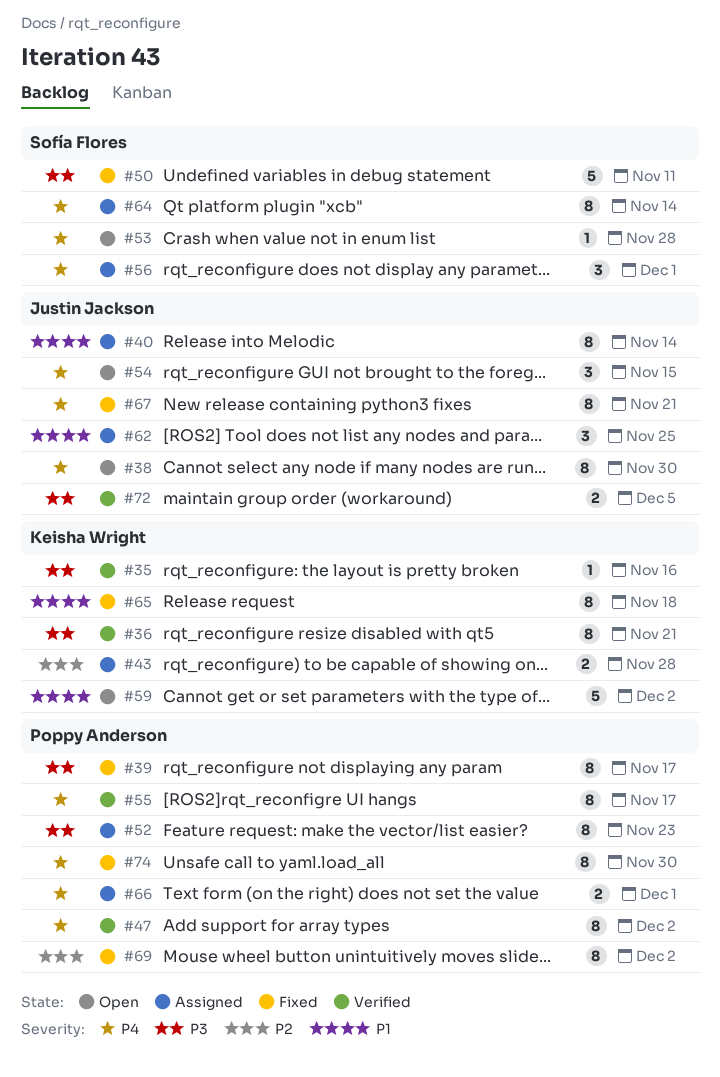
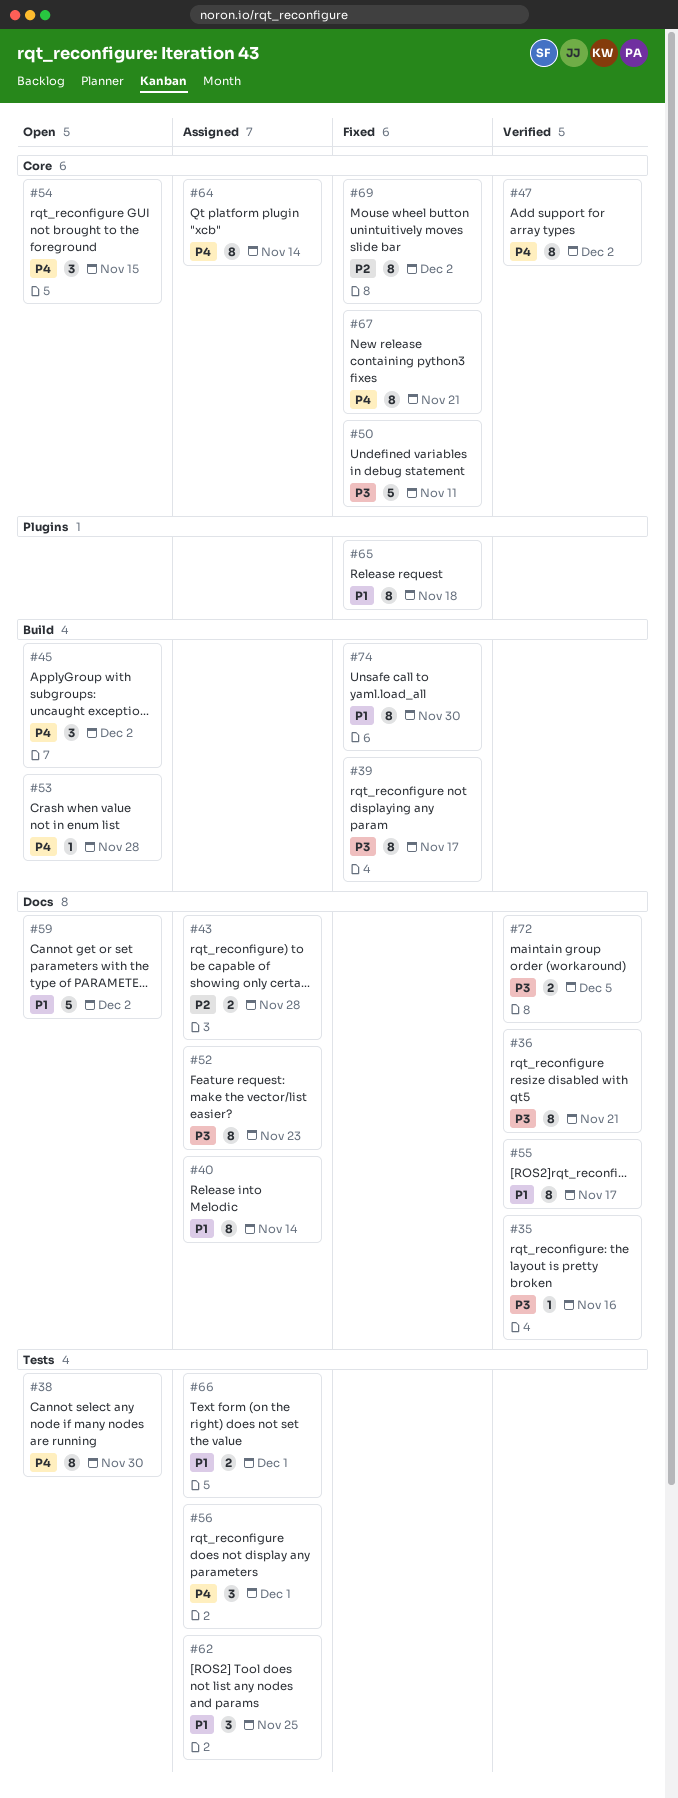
#45: none -> present
#55, priority: P4 -> P1
#66, priority: P4 -> P1
#74, priority: P4 -> P1

